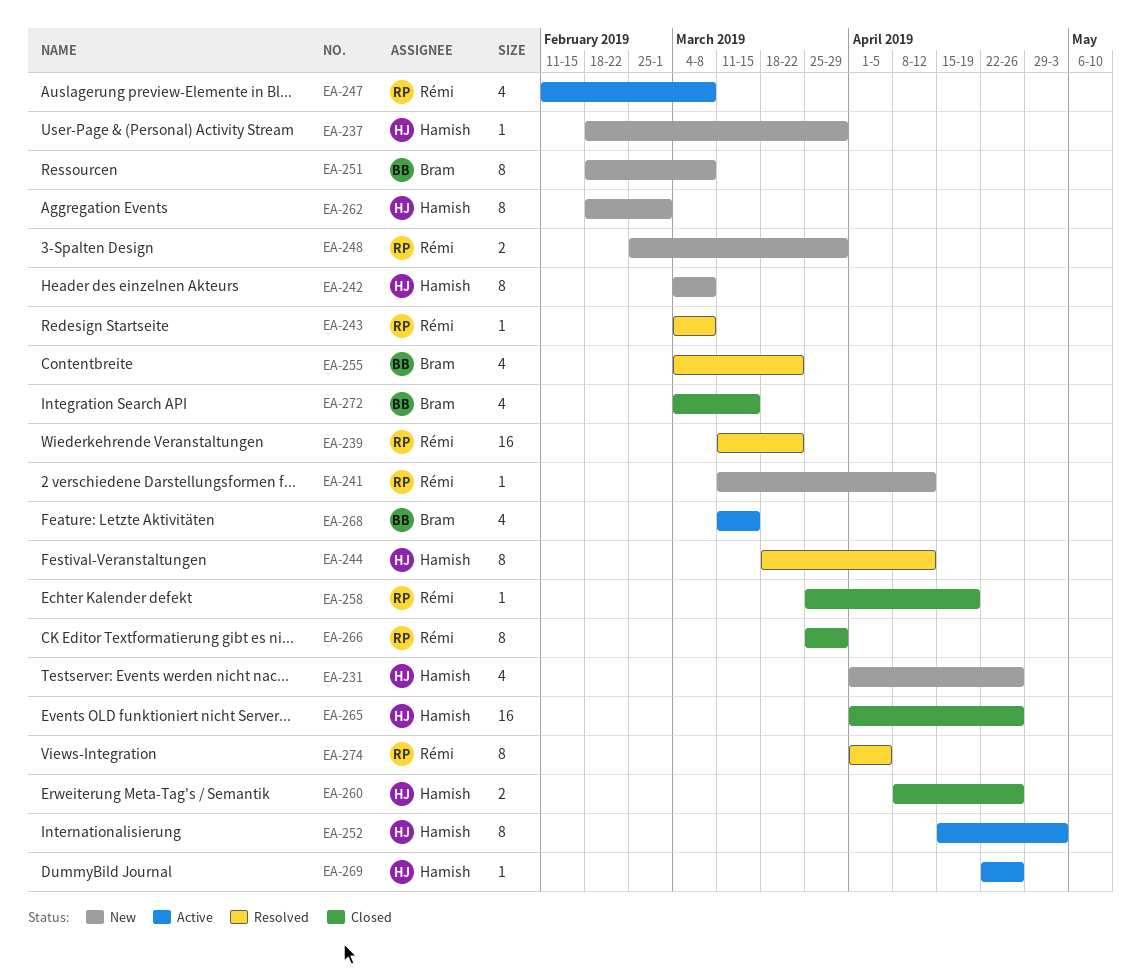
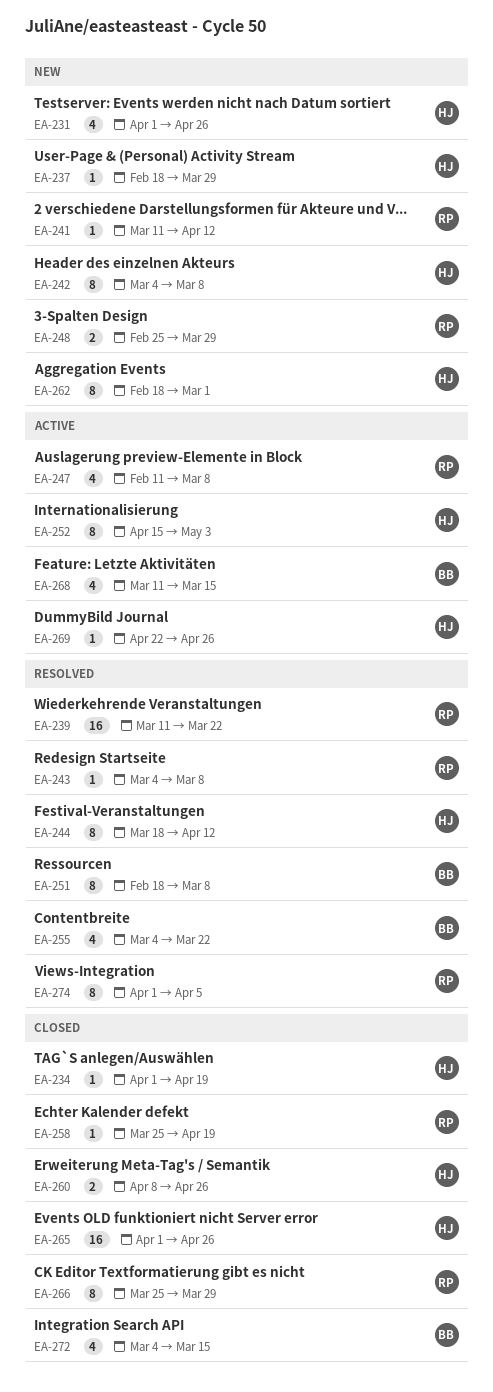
EA-234: none -> present
EA-251, status: New -> Resolved

